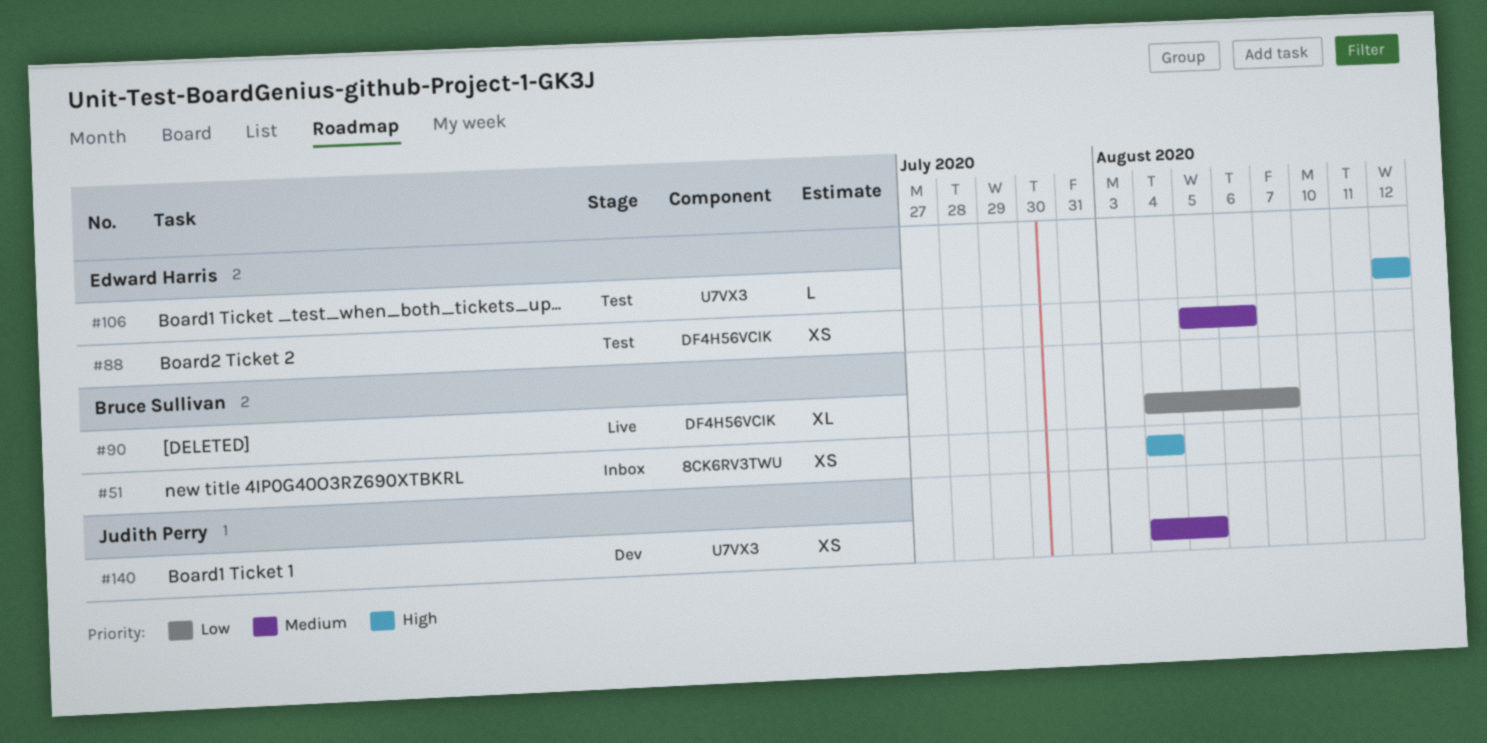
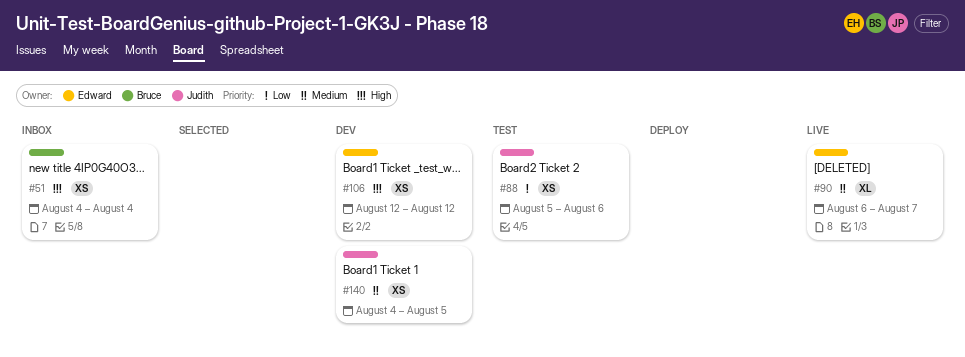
#88, owner: Edward Harris -> Judith Perry
#88, priority: Medium -> Low
#90, owner: Bruce Sullivan -> Edward Harris
#90, priority: Low -> Medium
#90, start: Aug 4 -> Aug 6
#106, status: Test -> Dev
#106, estimate: L -> XS

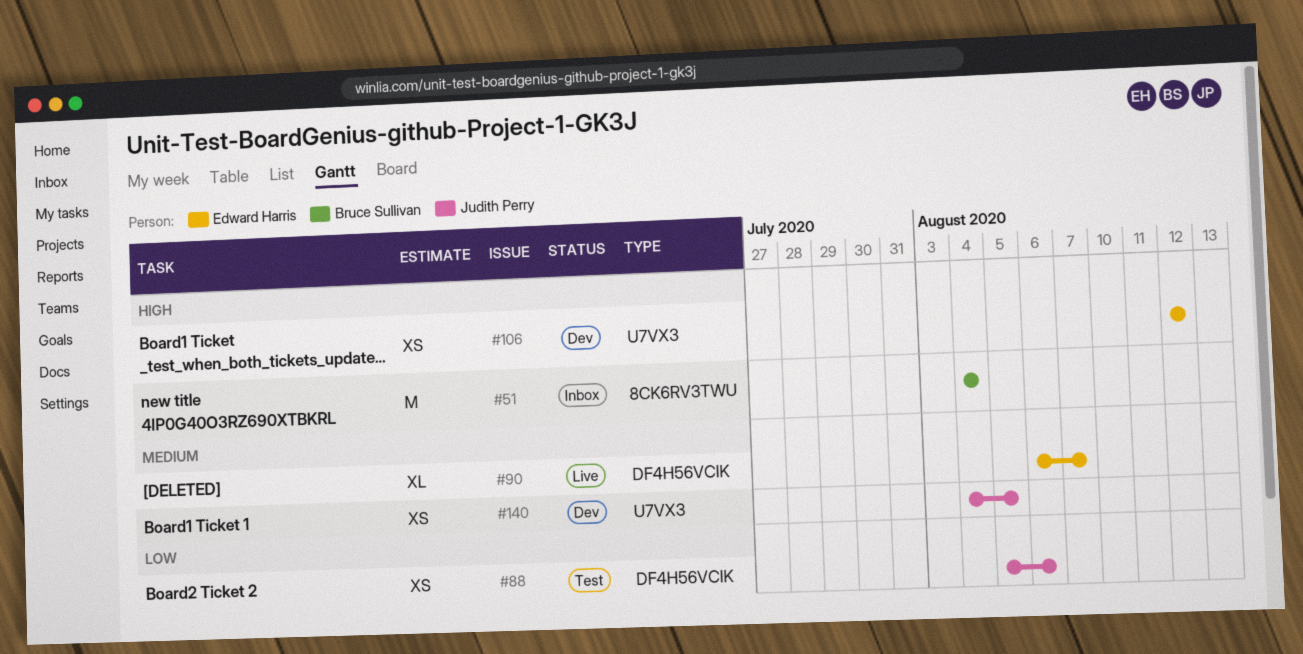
#51, estimate: XS -> M

